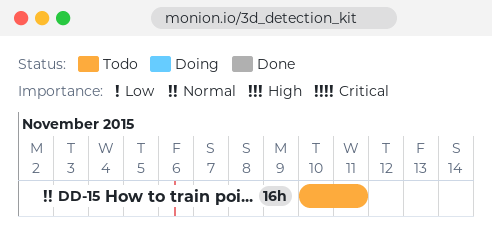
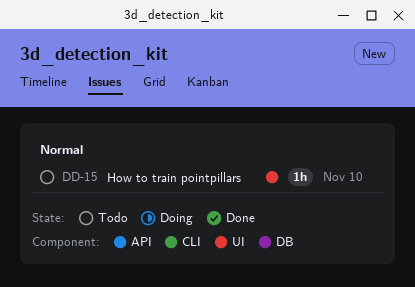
DD-15, estimate: 16h -> 1h
DD-15, due: Nov 11 -> Nov 10

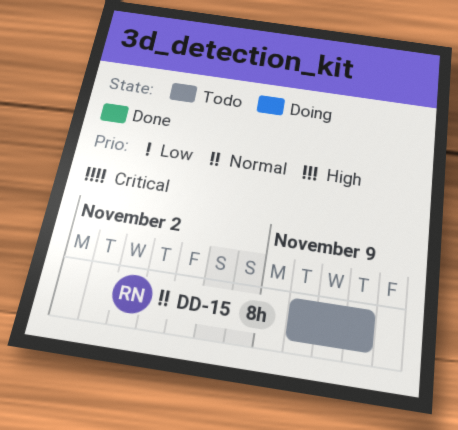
DD-15, estimate: 1h -> 8h
DD-15, due: Nov 10 -> Nov 12

